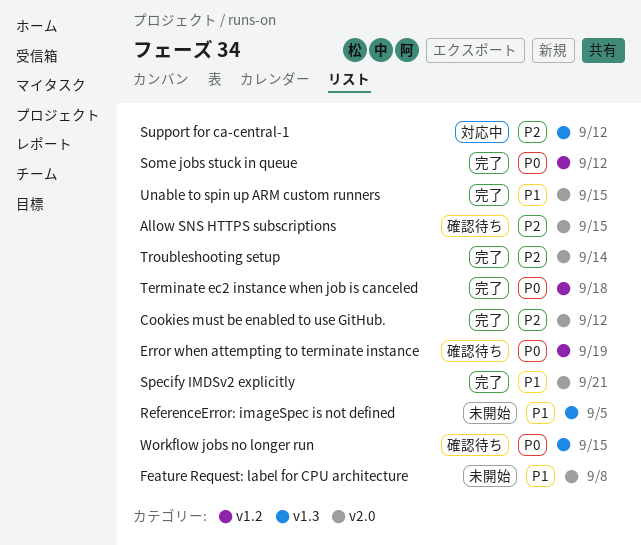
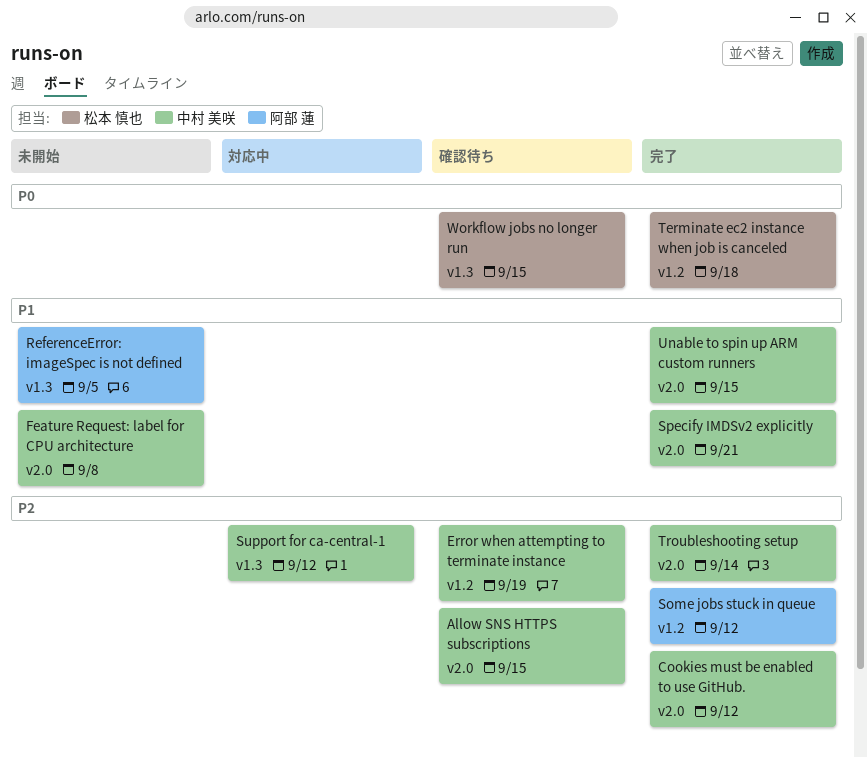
Error when attempting to terminate instance, priority: P0 -> P2
Some jobs stuck in queue, priority: P0 -> P2

